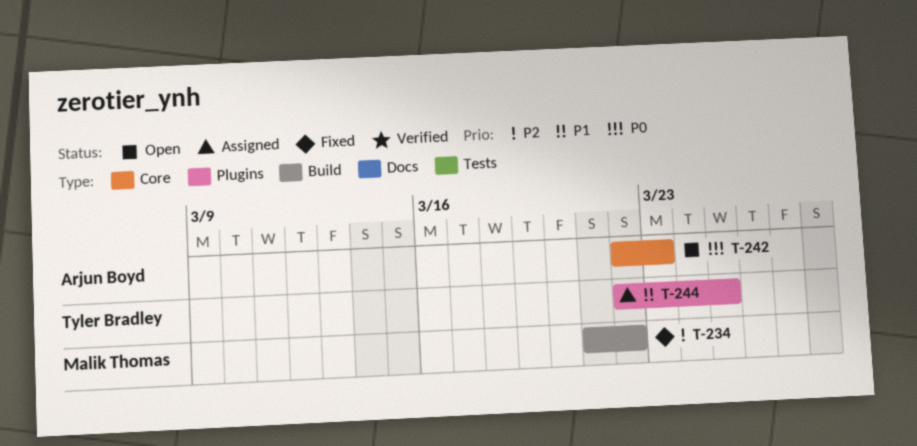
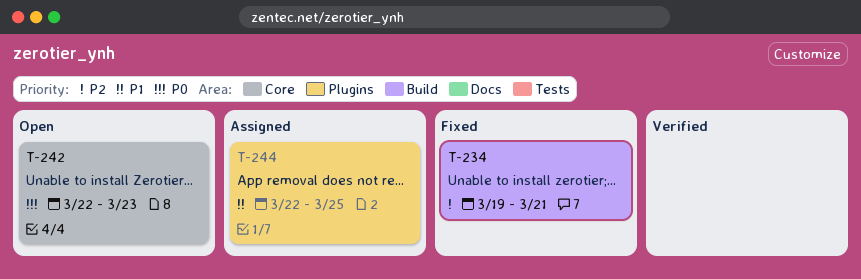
T-234, start: Mar 21 -> Mar 19
T-234, due: Mar 22 -> Mar 21

